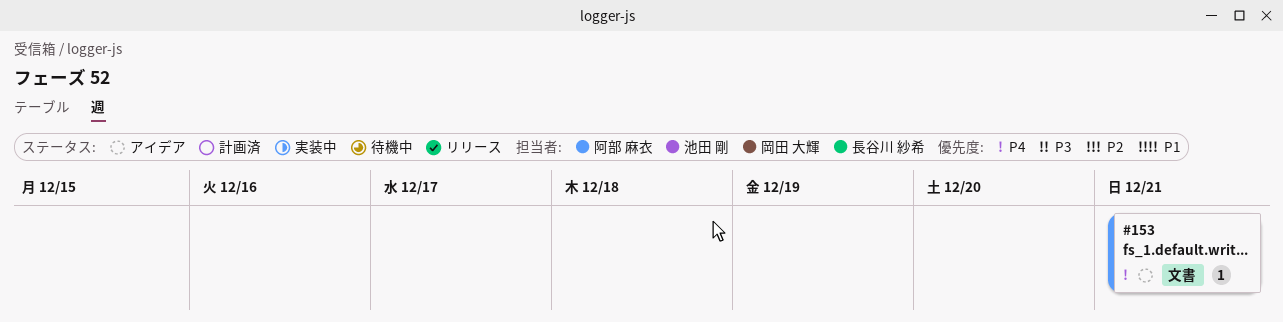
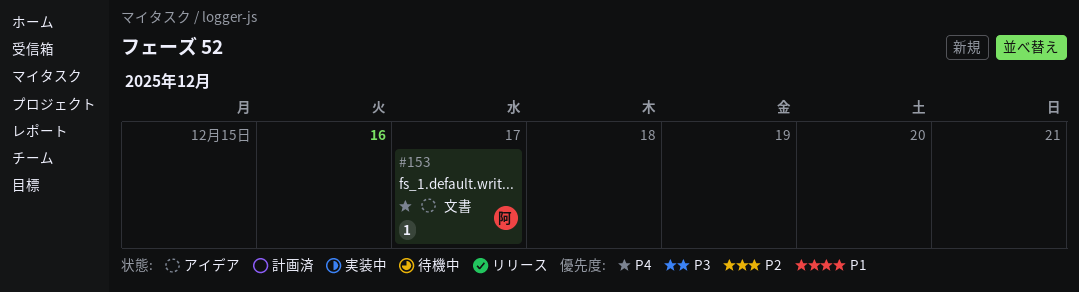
#153, due: Dec 21 -> Dec 17

